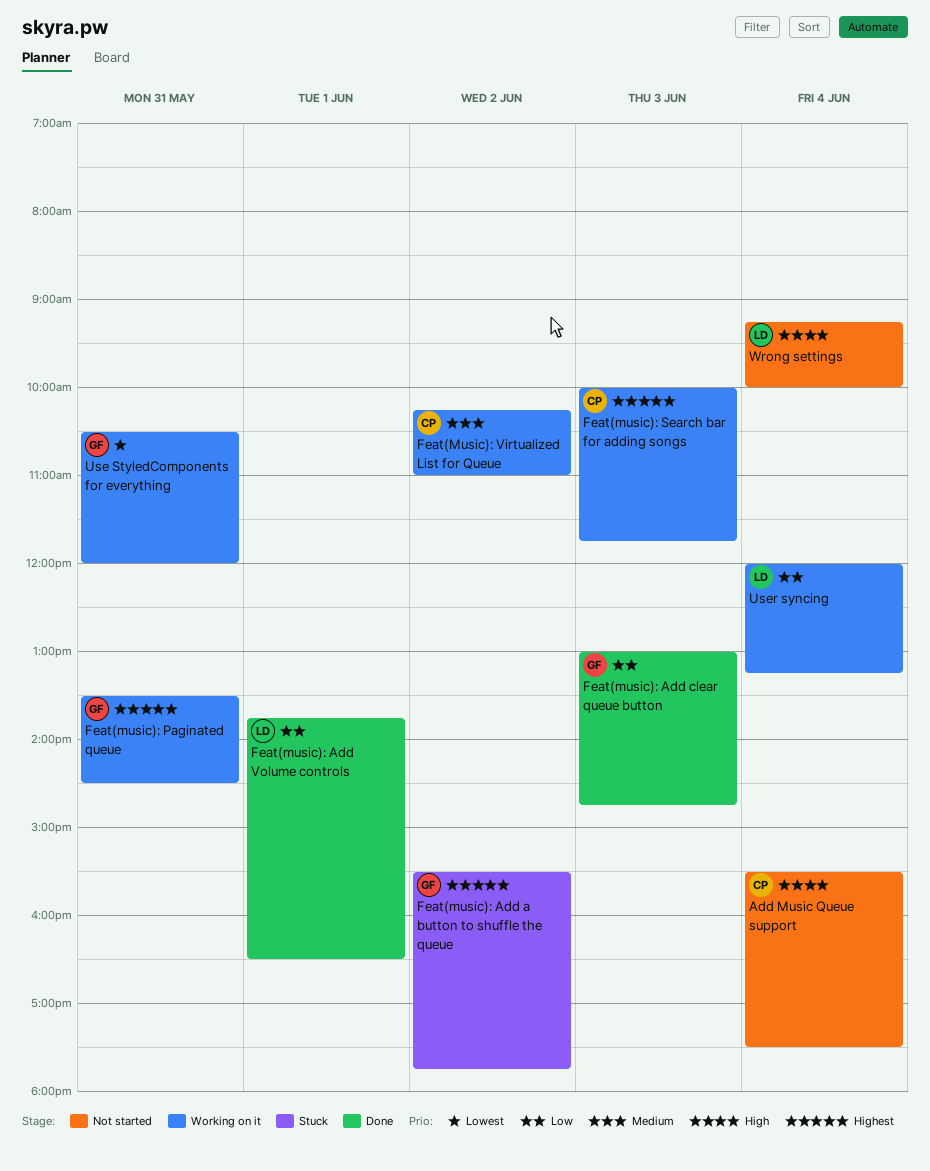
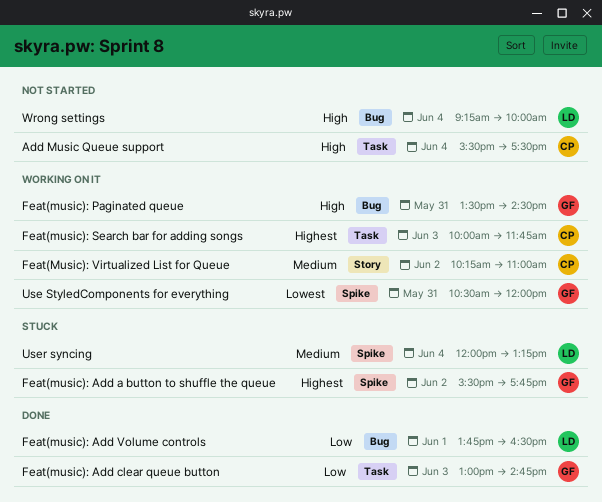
Feat(music): Paginated queue, priority: Highest -> High
User syncing, status: Working on it -> Stuck
User syncing, priority: Low -> Medium

